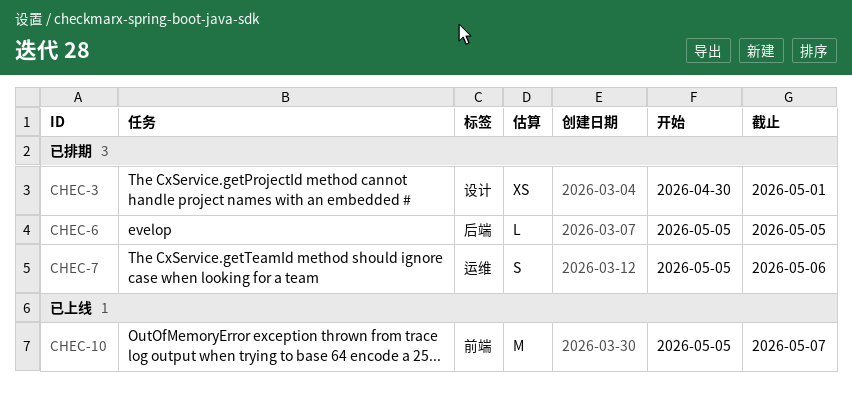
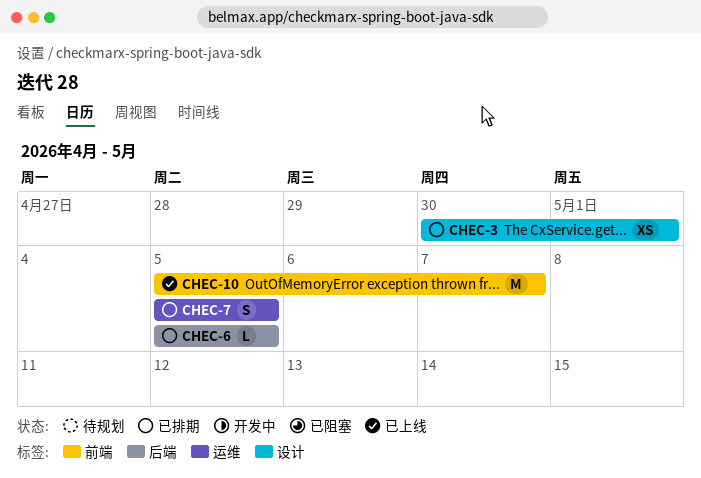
CHEC-7, due: May 6 -> May 5

